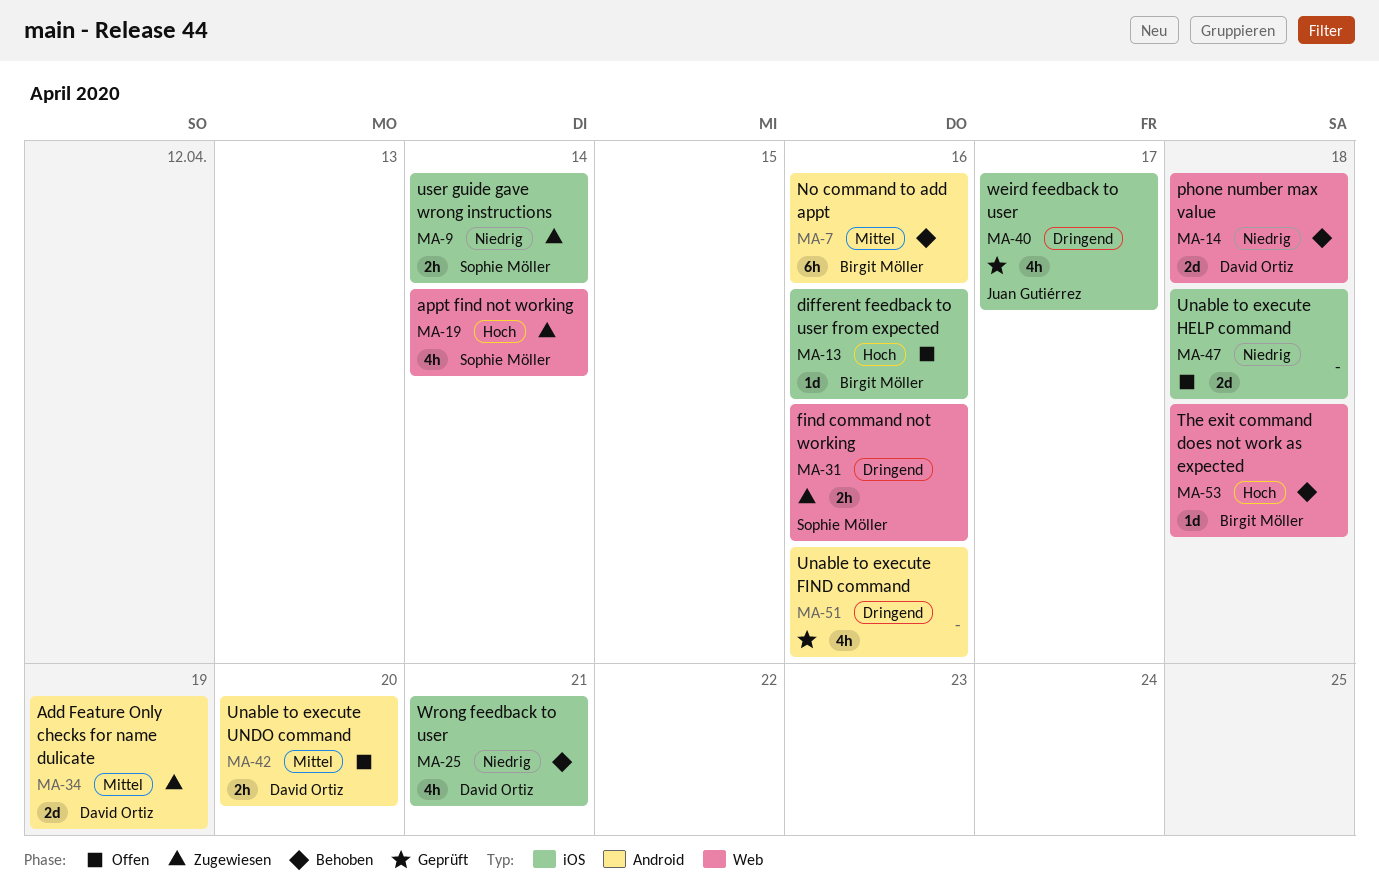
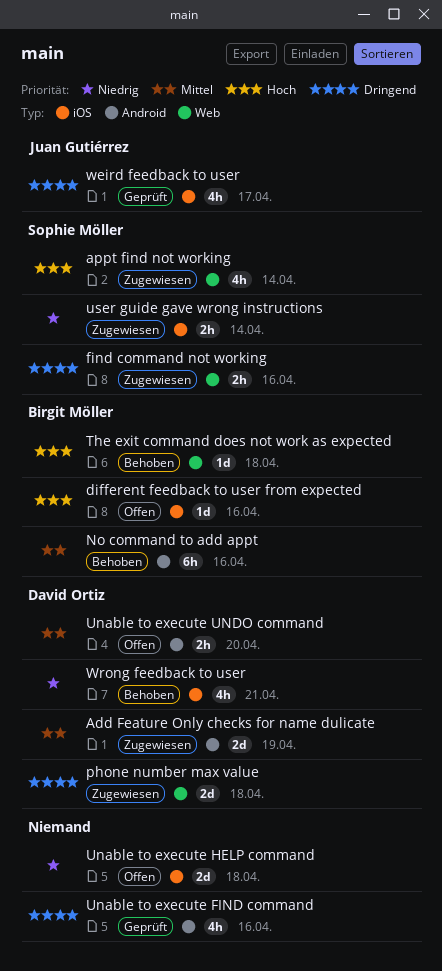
phone number max value, status: Behoben -> Zugewiesen
phone number max value, priority: Niedrig -> Dringend

